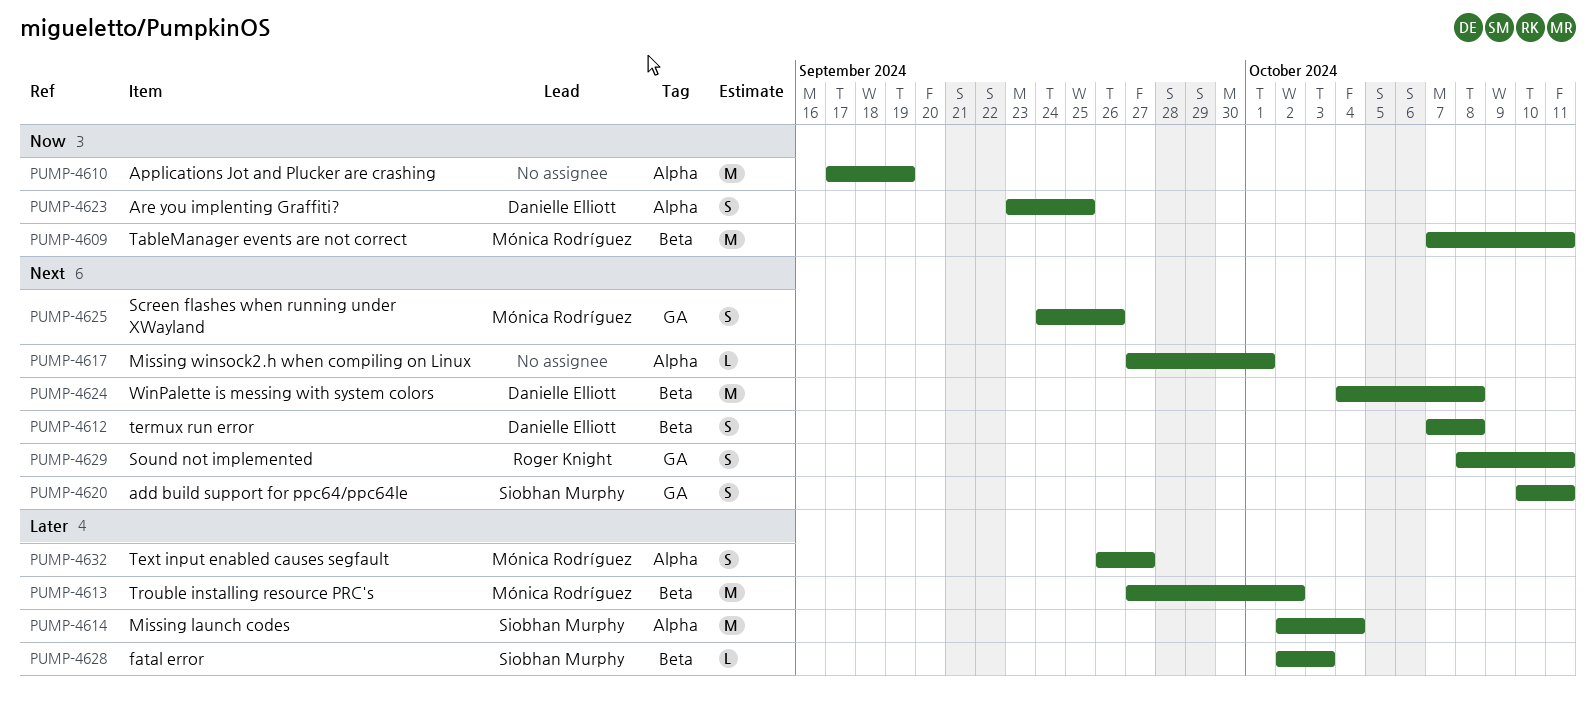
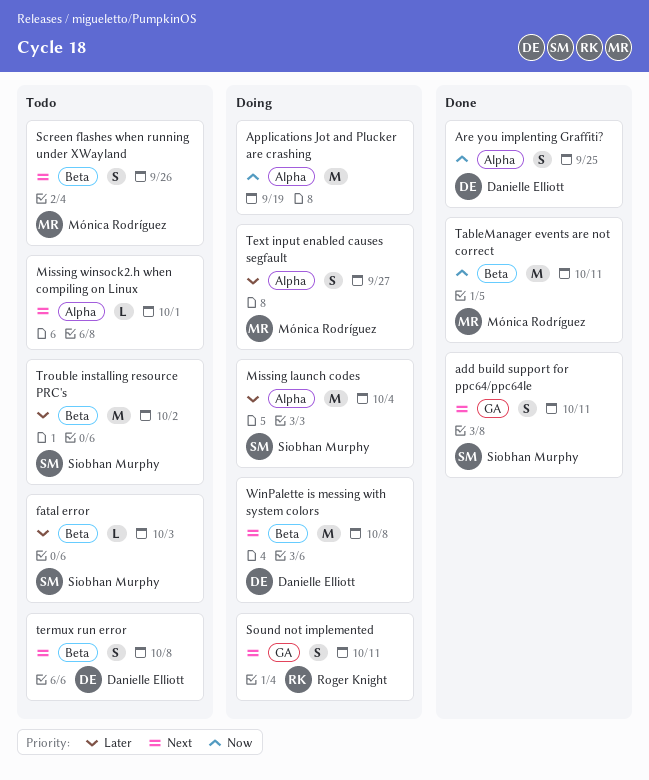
Screen flashes when running under XWayland, label: GA -> Beta
Trouble installing resource PRC's, owner: Mónica Rodríguez -> Siobhan Murphy

